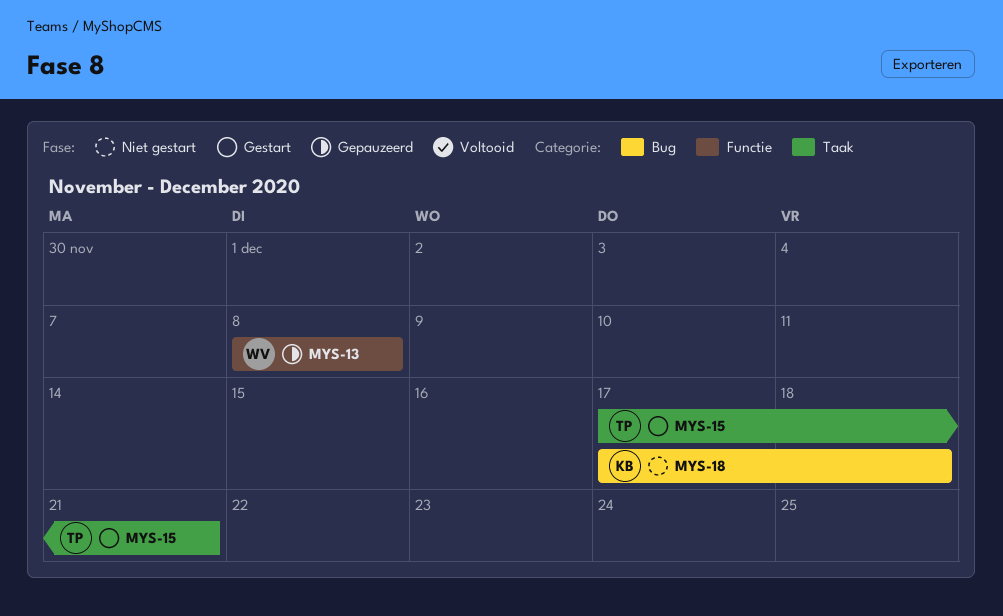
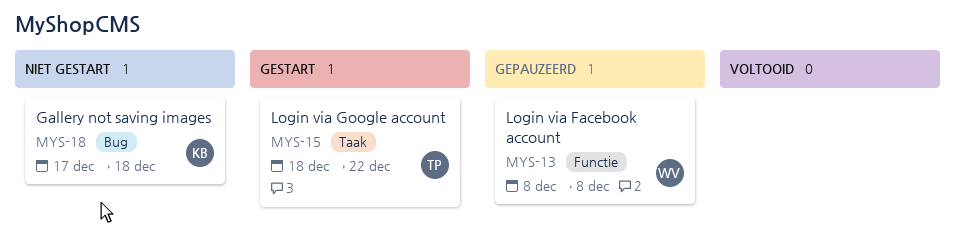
MYS-15, start: Dec 17 -> Dec 18
MYS-15, due: Dec 21 -> Dec 22

